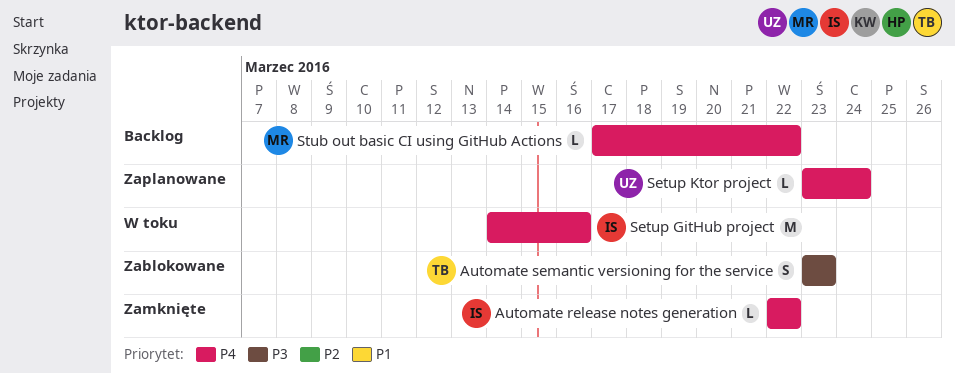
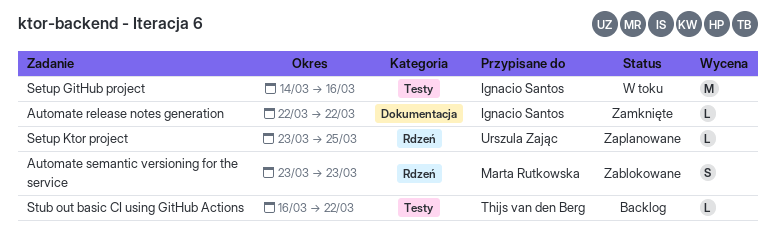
Automate semantic versioning for the service, owner: Thijs van den Berg -> Marta Rutkowska
Setup Ktor project, due: Mar 24 -> Mar 25
Stub out basic CI using GitHub Actions, owner: Marta Rutkowska -> Thijs van den Berg
Stub out basic CI using GitHub Actions, start: Mar 17 -> Mar 16

